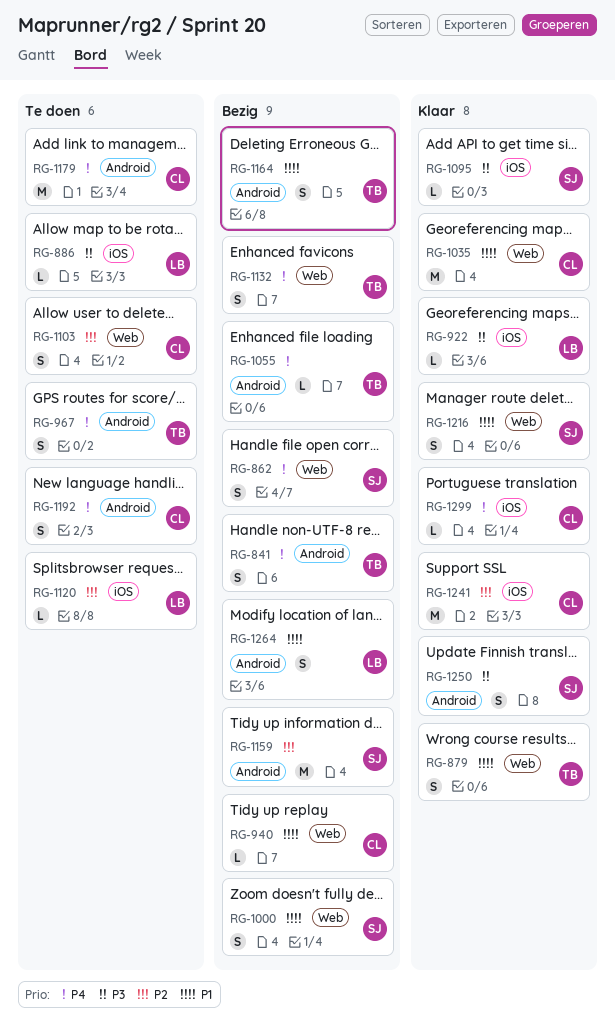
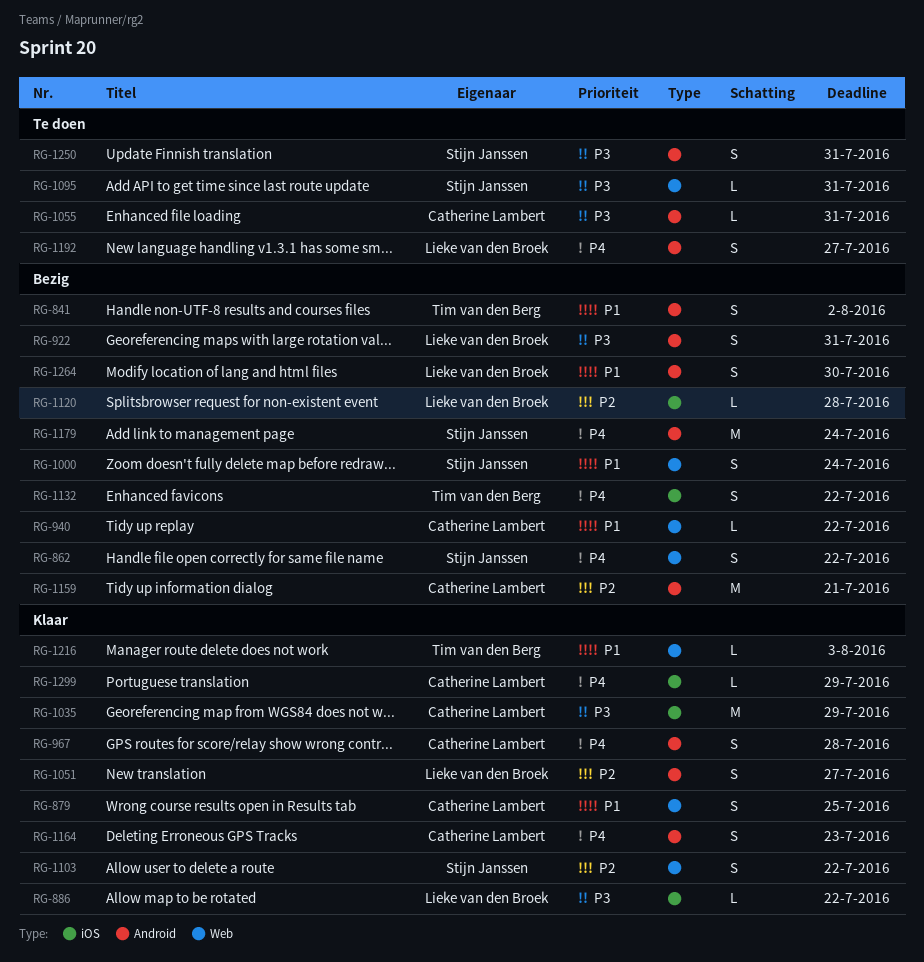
RG-841, priority: P4 -> P1
RG-879, owner: Tim van den Berg -> Catherine Lambert
RG-886, status: Te doen -> Klaar
RG-922, status: Klaar -> Bezig
RG-922, label: iOS -> Android
RG-922, estimate: L -> S
RG-967, status: Te doen -> Klaar
RG-967, owner: Tim van den Berg -> Catherine Lambert
RG-1035, priority: P1 -> P3
RG-1035, label: Web -> iOS
RG-1051: none -> present
RG-1055, status: Bezig -> Te doen
RG-1055, owner: Tim van den Berg -> Catherine Lambert
RG-1055, priority: P4 -> P3
RG-1095, status: Klaar -> Te doen
RG-1095, label: iOS -> Web
RG-1103, status: Te doen -> Klaar
RG-1103, owner: Catherine Lambert -> Stijn Janssen
RG-1120, status: Te doen -> Bezig
RG-1132, label: Web -> iOS
RG-1159, owner: Stijn Janssen -> Catherine Lambert
RG-1164, status: Bezig -> Klaar
RG-1164, owner: Tim van den Berg -> Catherine Lambert
RG-1164, priority: P1 -> P4
RG-1179, status: Te doen -> Bezig
RG-1179, owner: Catherine Lambert -> Stijn Janssen
RG-1192, owner: Catherine Lambert -> Lieke van den Broek
RG-1216, owner: Stijn Janssen -> Tim van den Berg
RG-1216, estimate: S -> L
RG-1241: present -> none
RG-1250, status: Klaar -> Te doen

